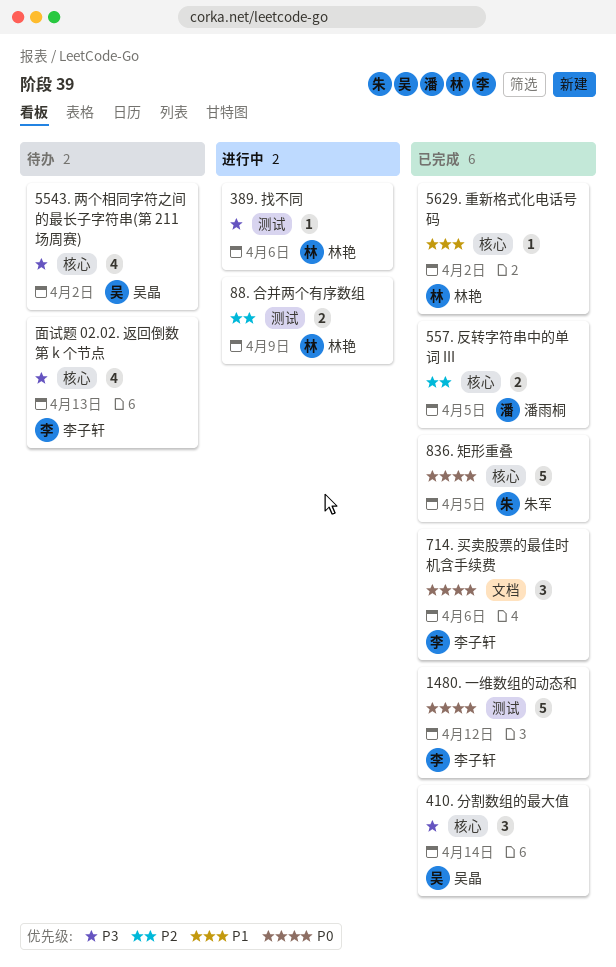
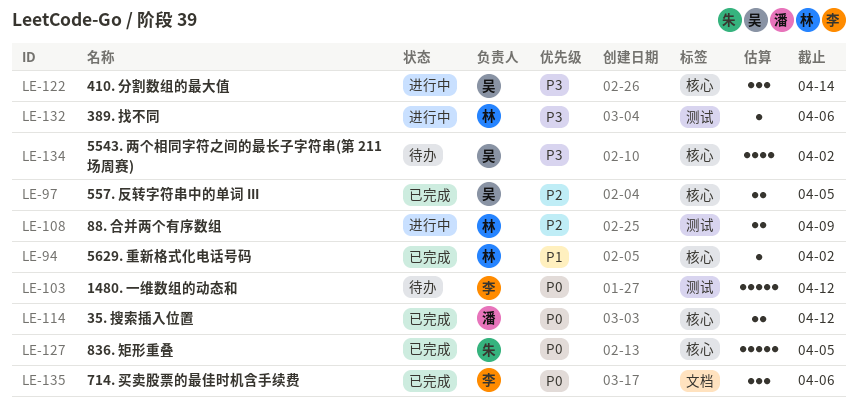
1480. 一维数组的动态和, status: 已完成 -> 待办
35. 搜索插入位置: none -> present
410. 分割数组的最大值, status: 已完成 -> 进行中
557. 反转字符串中的单词 III, owner: 潘雨桐 -> 吴晶
面试题 02.02. 返回倒数第 k 个节点: present -> none

